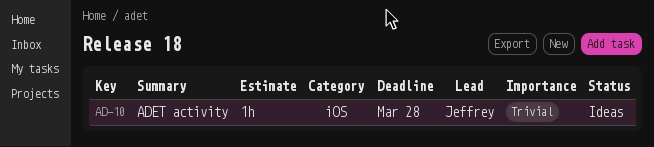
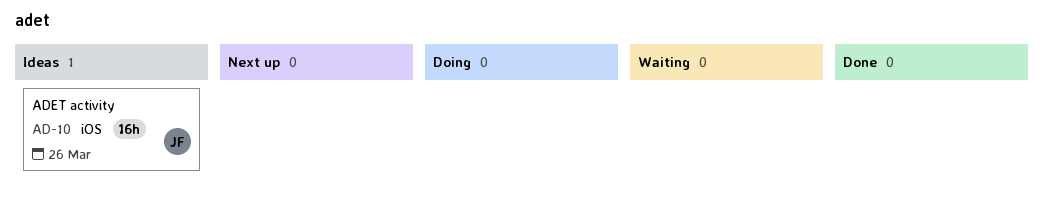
AD-10, estimate: 1h -> 16h
AD-10, due: Mar 28 -> Mar 26

